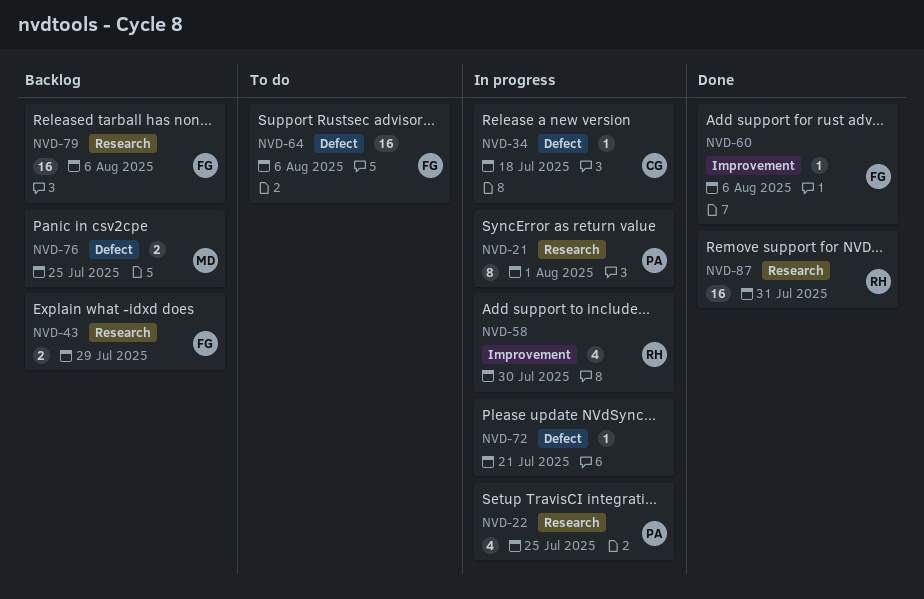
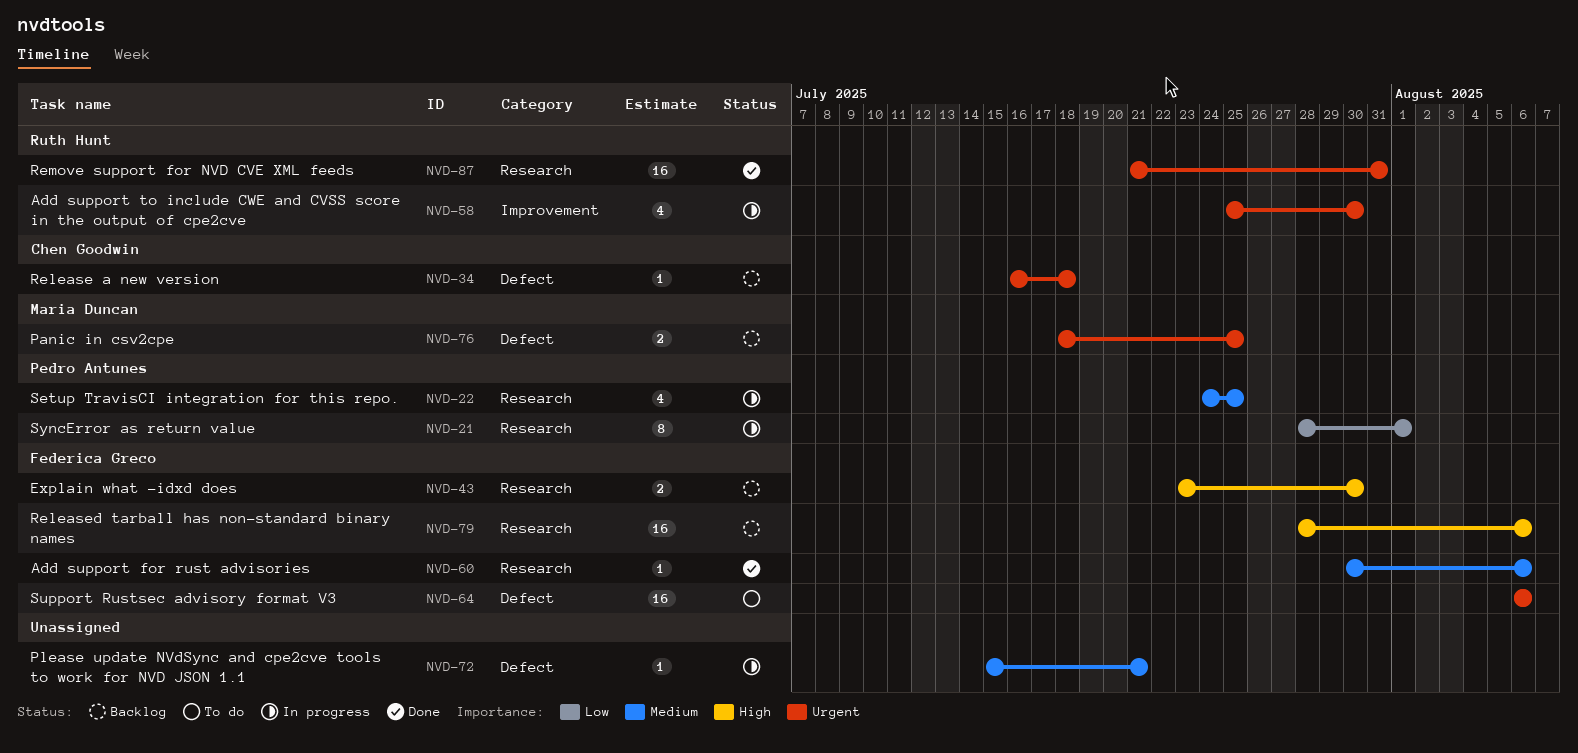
NVD-34, status: In progress -> Backlog
NVD-43, due: Jul 29 -> Jul 30
NVD-60, label: Improvement -> Research

